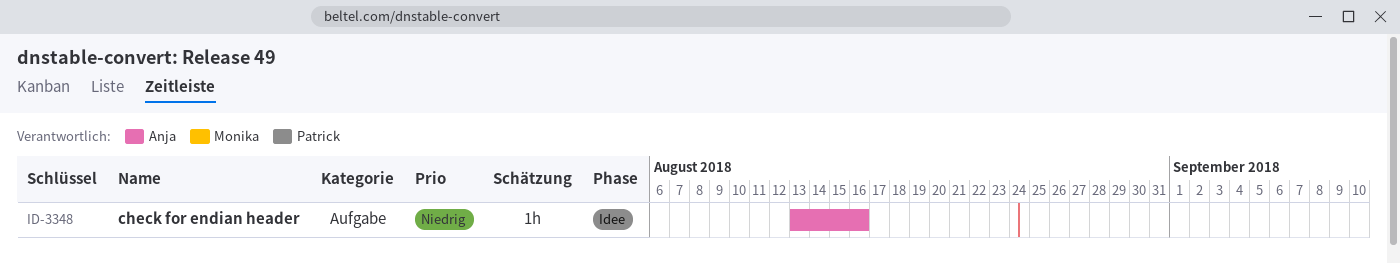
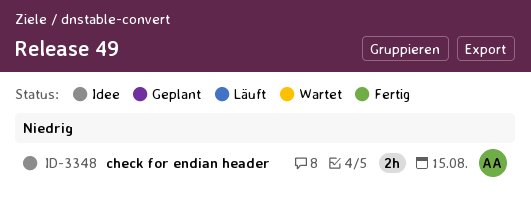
ID-3348, estimate: 1h -> 2h
ID-3348, due: Aug 16 -> Aug 15

